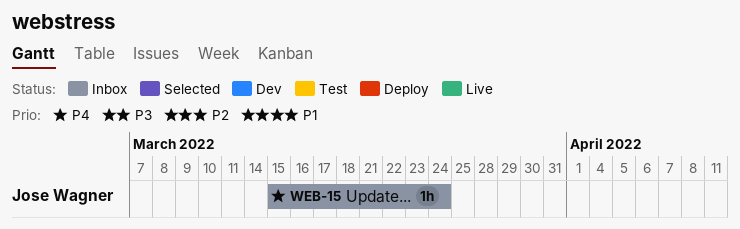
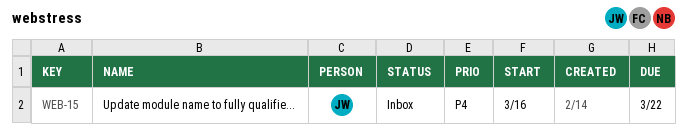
WEB-15, start: Mar 15 -> Mar 16
WEB-15, due: Mar 24 -> Mar 22

